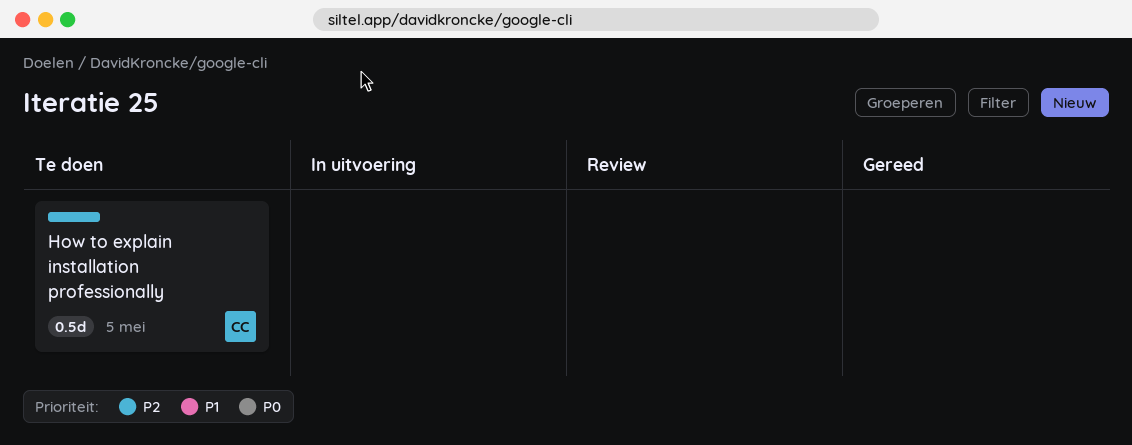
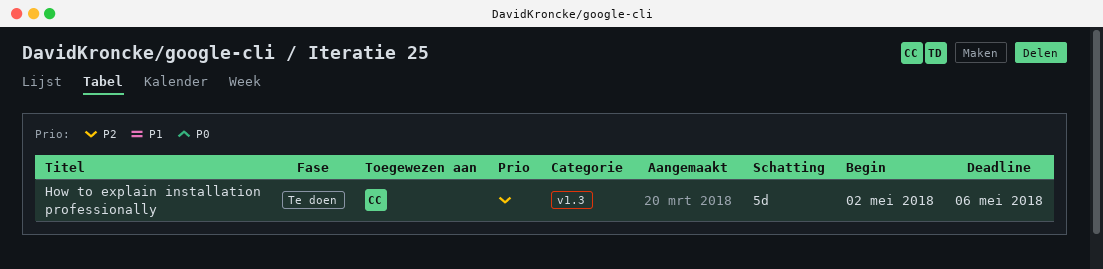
How to explain installation professionally, estimate: 0.5d -> 5d
How to explain installation professionally, due: May 5 -> May 6

